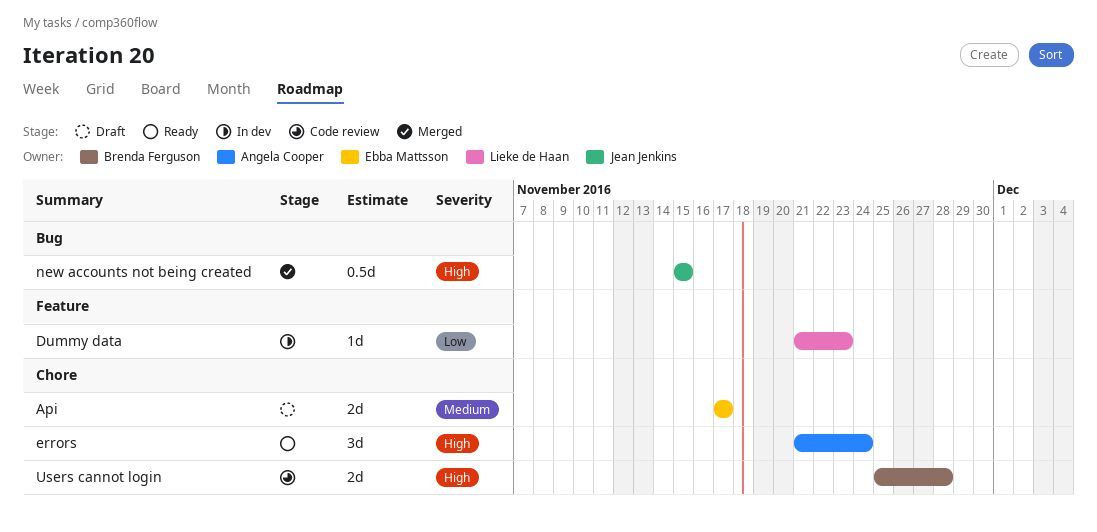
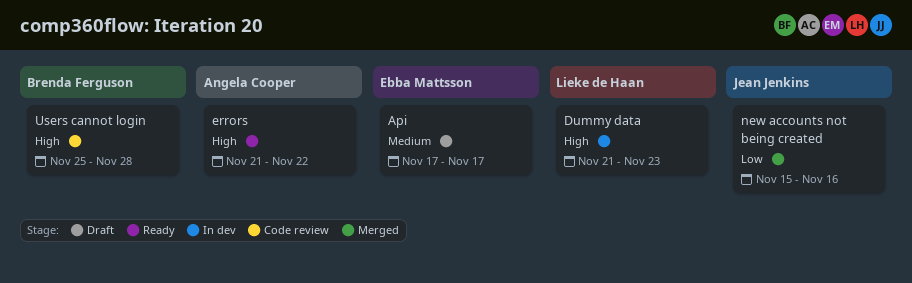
Dummy data, priority: Low -> High
errors, due: Nov 24 -> Nov 22
new accounts not being created, priority: High -> Low
new accounts not being created, due: Nov 15 -> Nov 16

